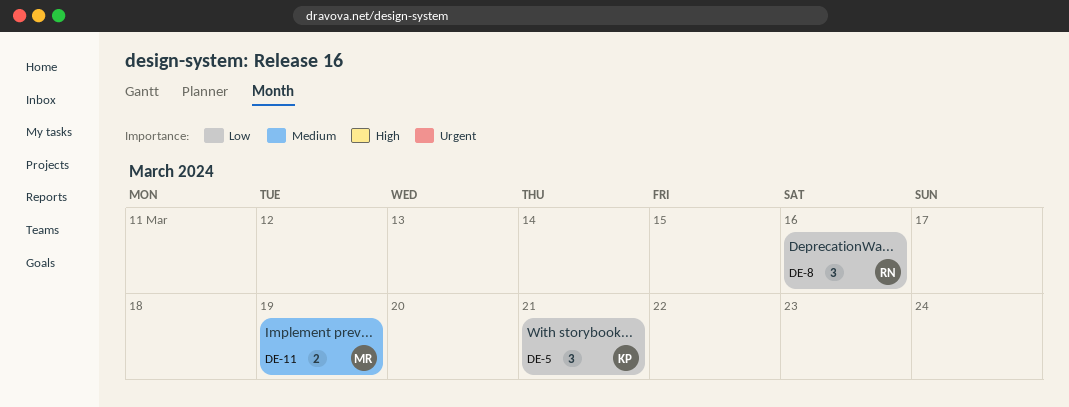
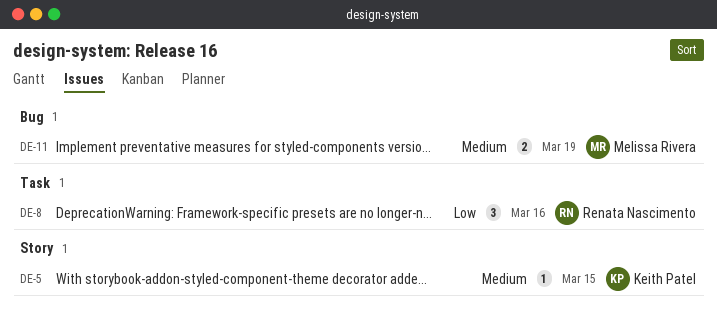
DE-5, priority: Low -> Medium
DE-5, estimate: 3 -> 1
DE-5, due: Mar 21 -> Mar 15

